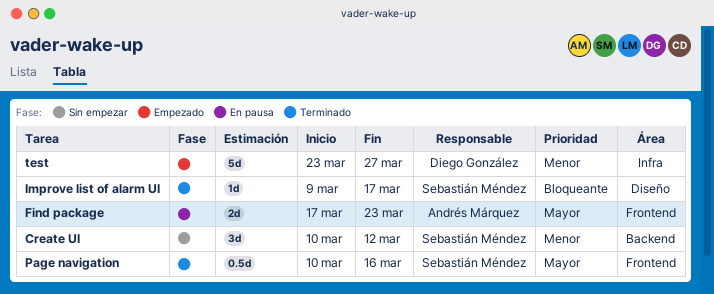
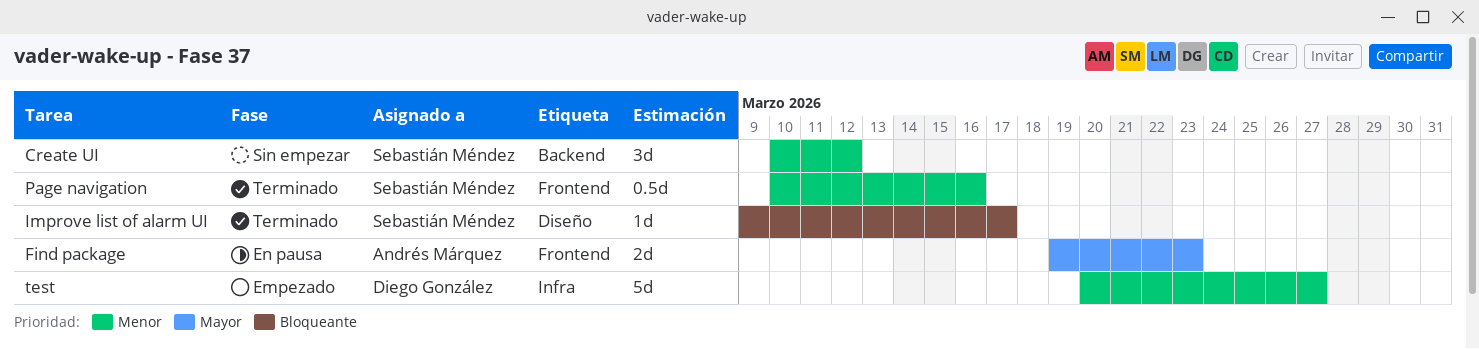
Find package, start: Mar 17 -> Mar 19
Page navigation, priority: Mayor -> Menor
test, start: Mar 23 -> Mar 20

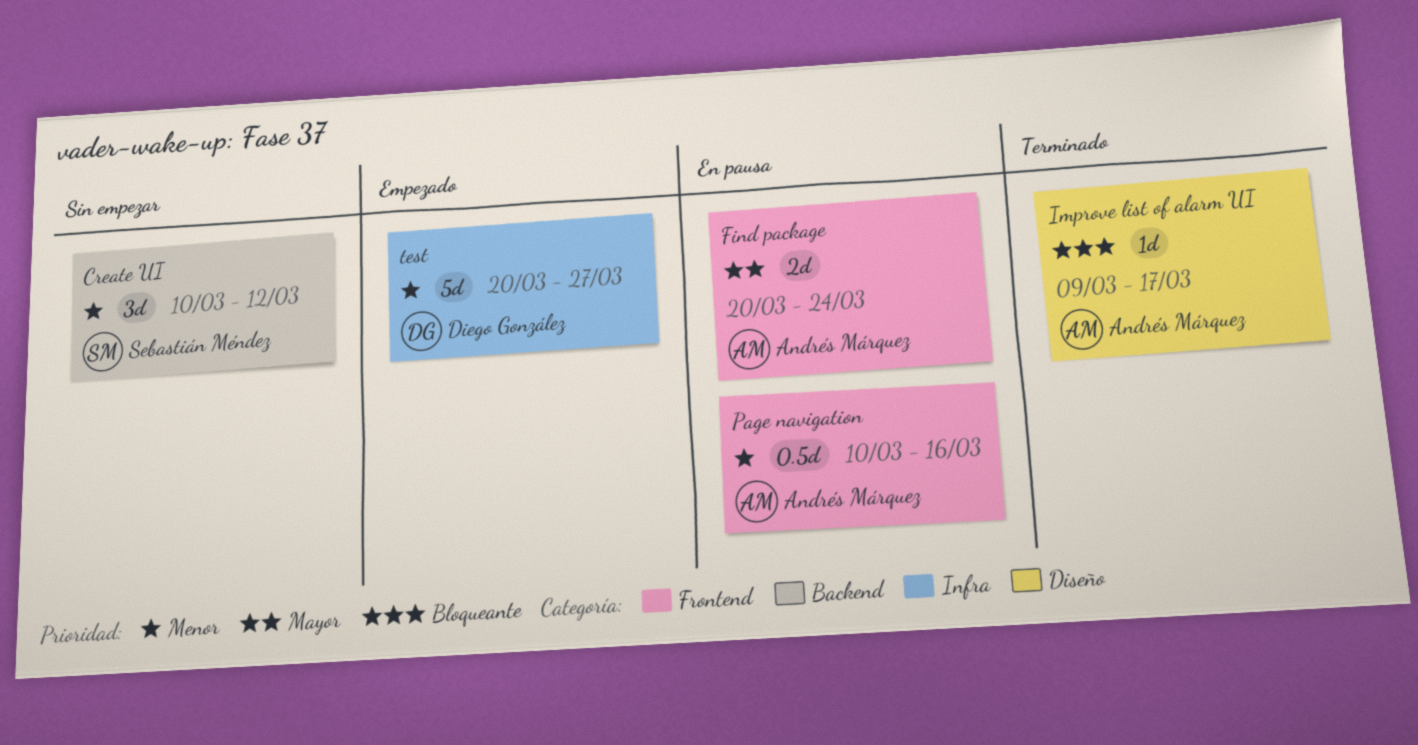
Find package, start: Mar 19 -> Mar 20
Find package, due: Mar 23 -> Mar 24
Improve list of alarm UI, owner: Sebastián Méndez -> Andrés Márquez
Page navigation, status: Terminado -> En pausa
Page navigation, owner: Sebastián Méndez -> Andrés Márquez

